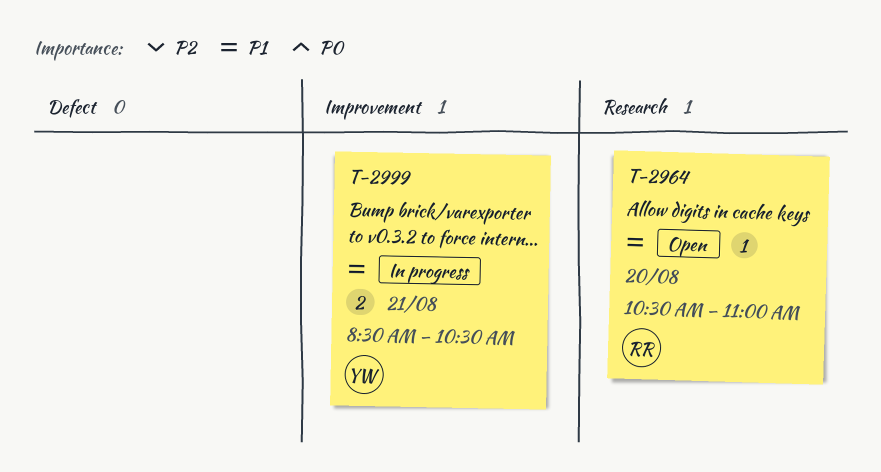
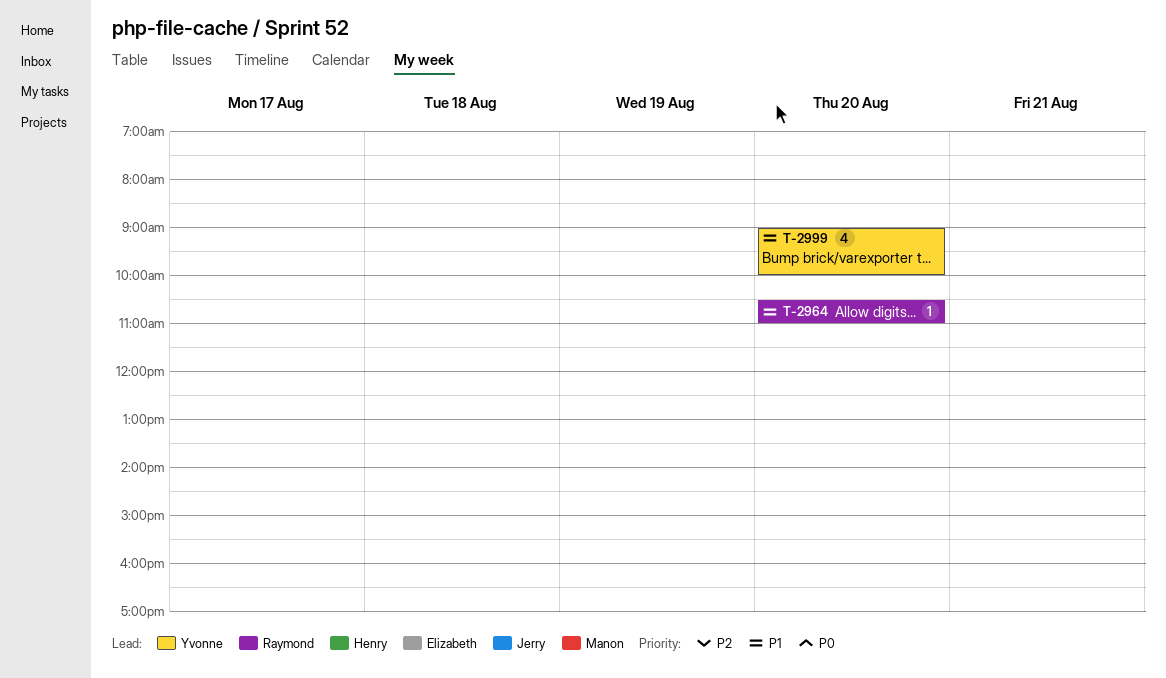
T-2999, estimate: 2 -> 4
T-2999, day: Aug 21 -> Aug 20
T-2999, begins: 08:30 -> 09:00
T-2999, ends: 10:30 -> 10:00

